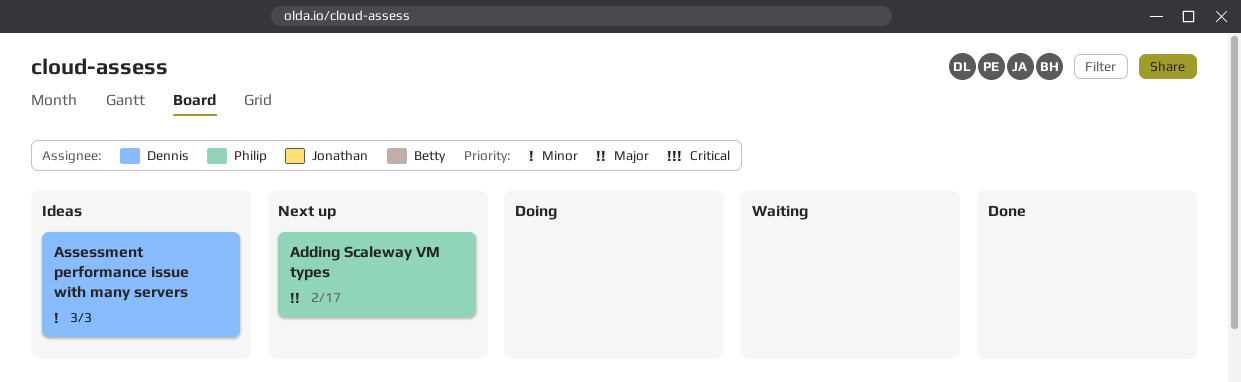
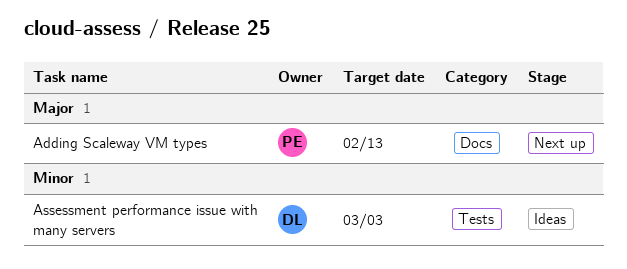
Adding Scaleway VM types, due: Feb 17 -> Feb 13

